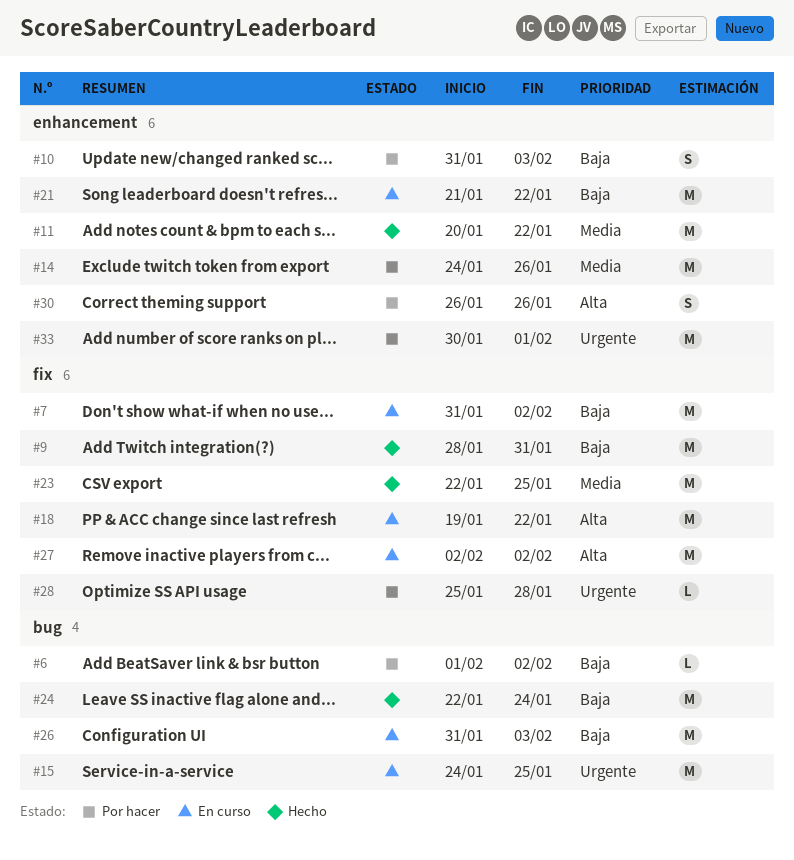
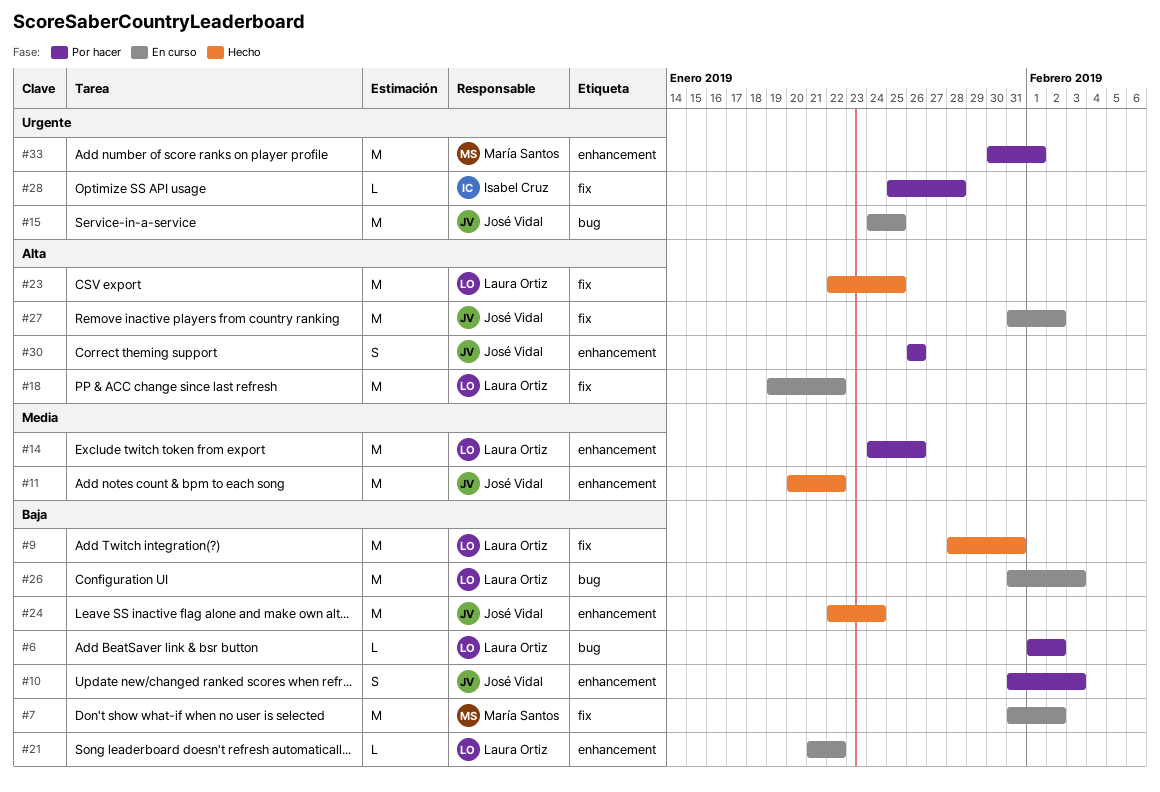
#21, estimate: M -> L
#23, priority: Media -> Alta
#24, label: bug -> enhancement
#27, start: Feb 2 -> Jan 31

